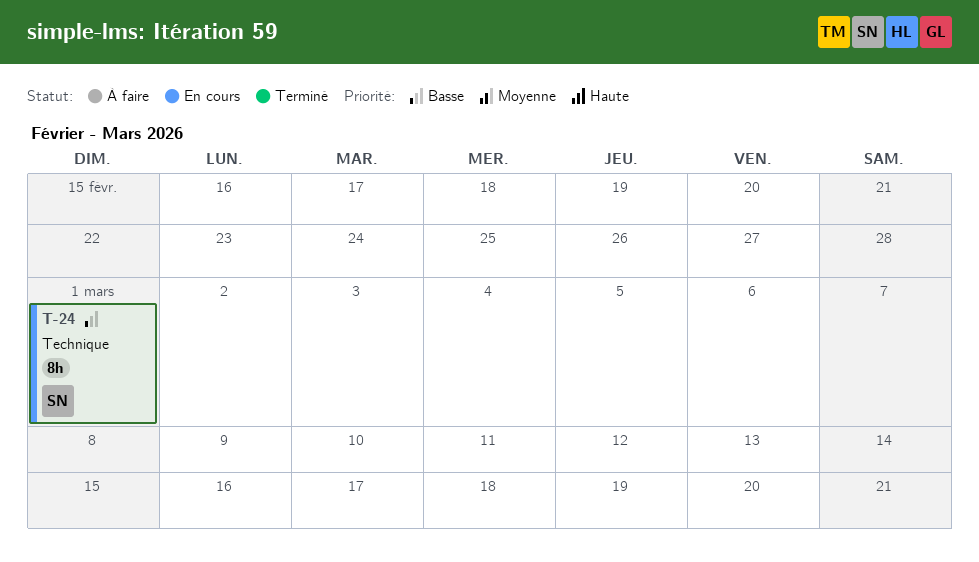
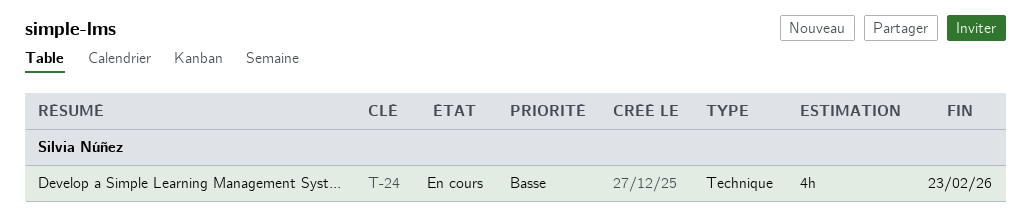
T-24, estimate: 8h -> 4h
T-24, due: Mar 1 -> Feb 23

